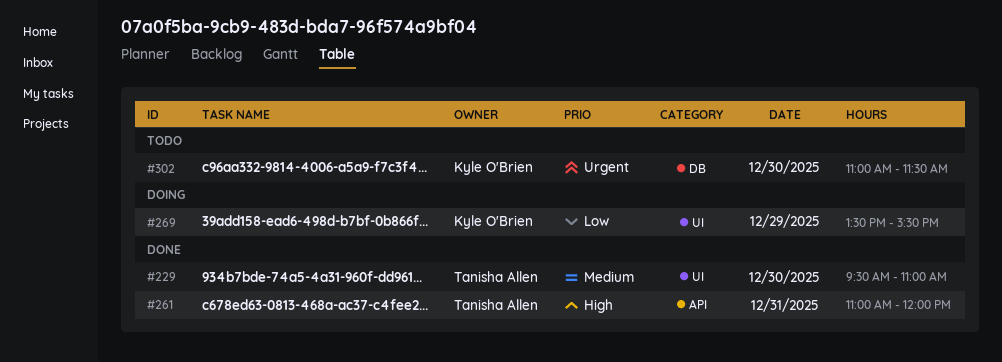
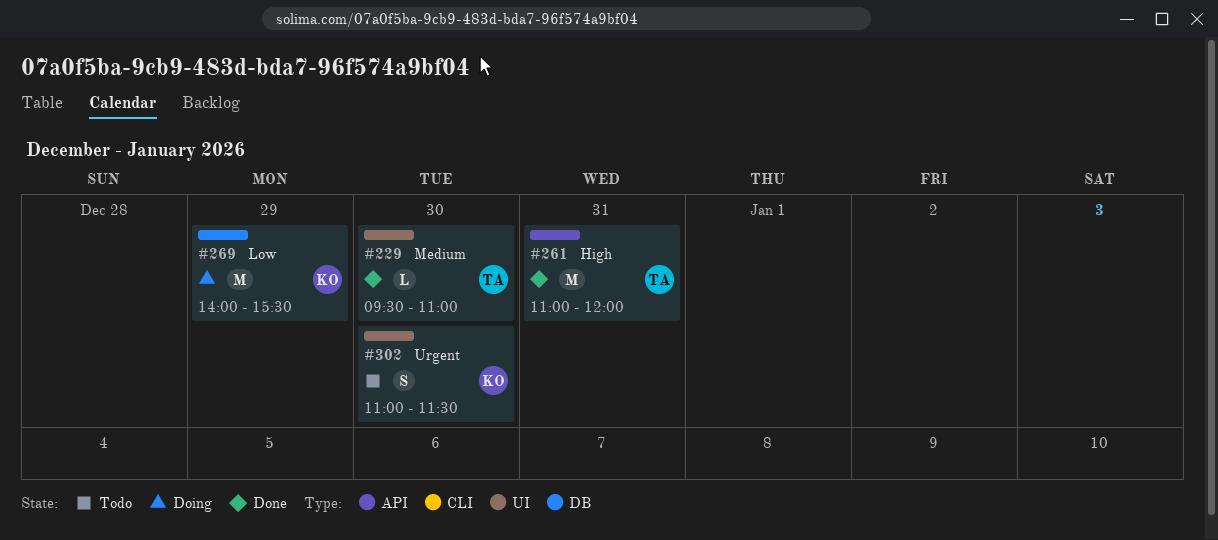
#269, label: UI -> DB
#269, begins: 13:30 -> 14:00
#302, label: DB -> UI

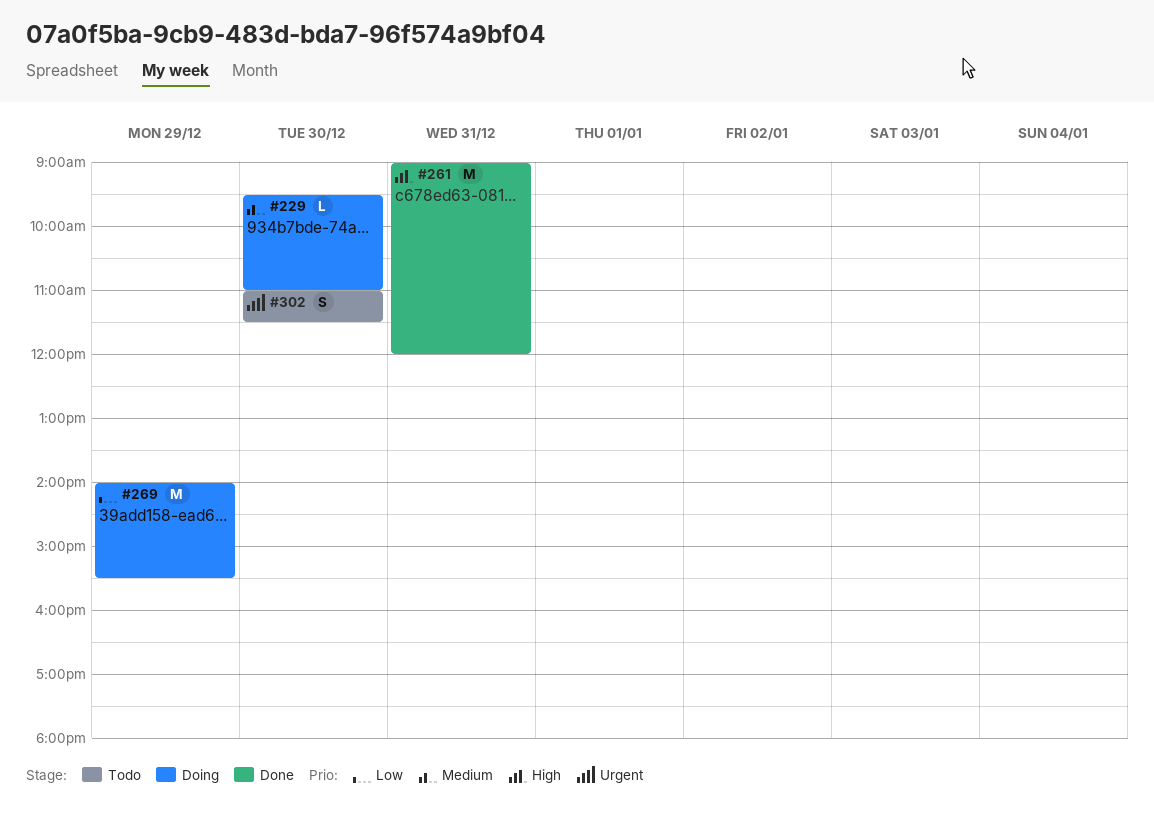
#229, status: Done -> Doing
#261, begins: 11:00 -> 09:00

